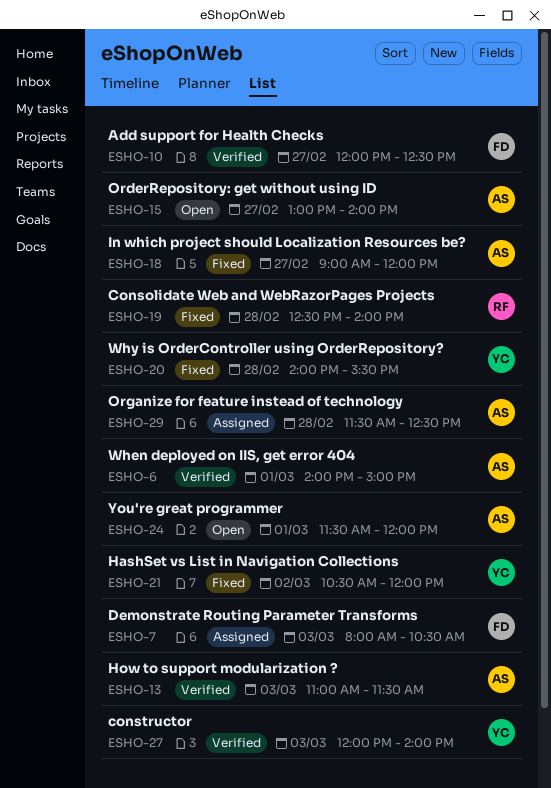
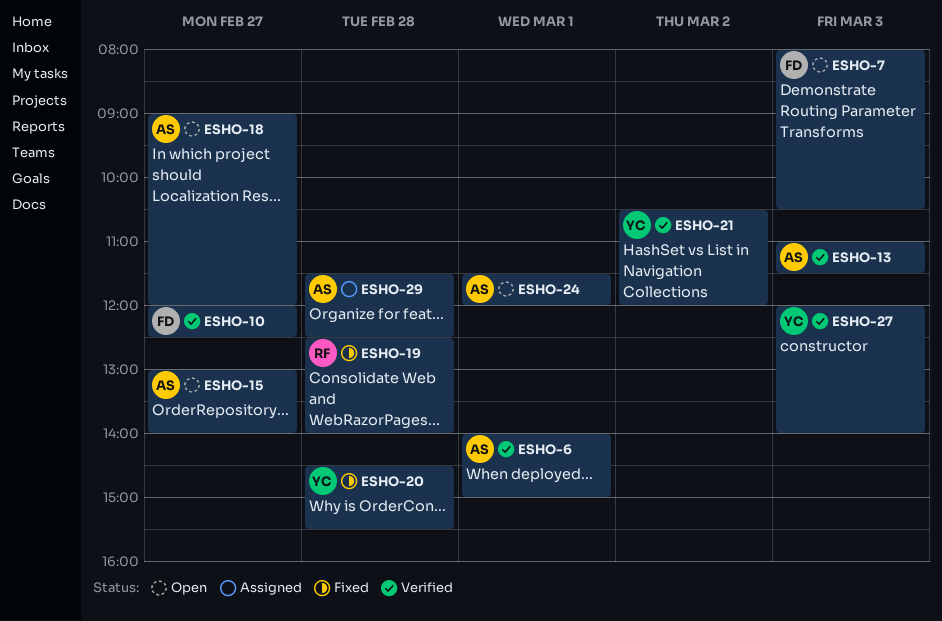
ESHO-7, status: Assigned -> Open
ESHO-18, status: Fixed -> Open
ESHO-20, begins: 14:00 -> 14:30
ESHO-21, status: Fixed -> Verified

